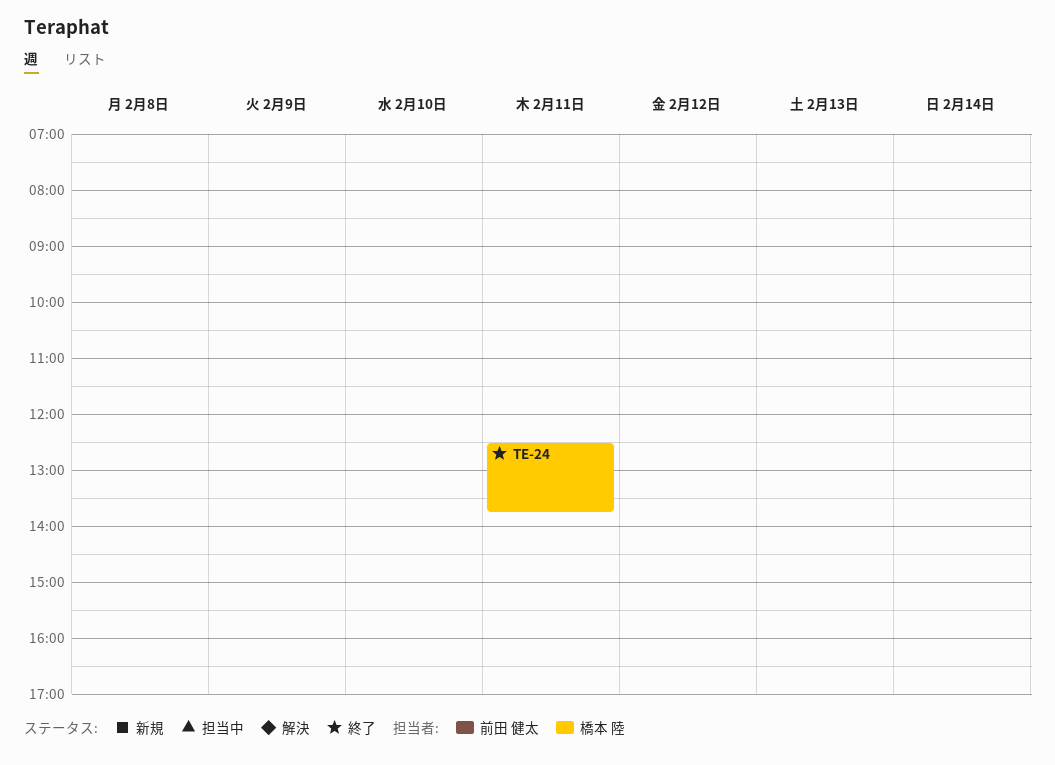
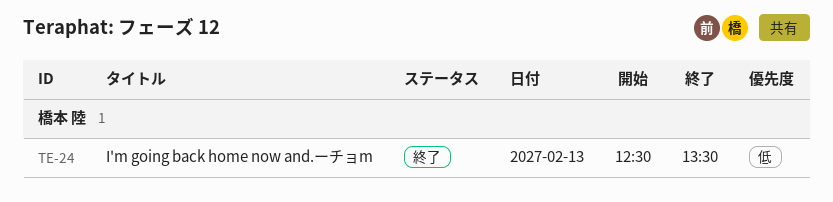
TE-24, day: Feb 11 -> Feb 13
TE-24, ends: 13:45 -> 13:30

